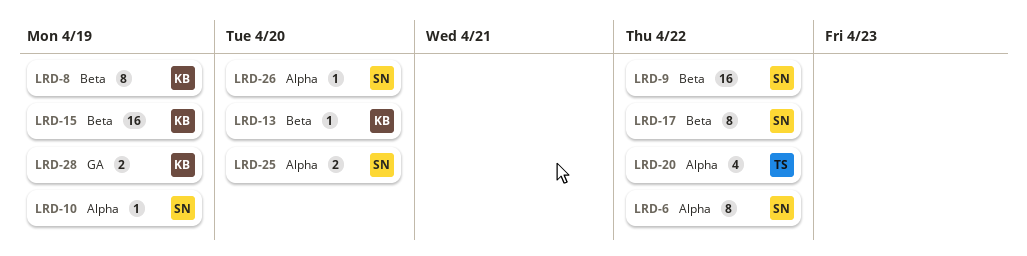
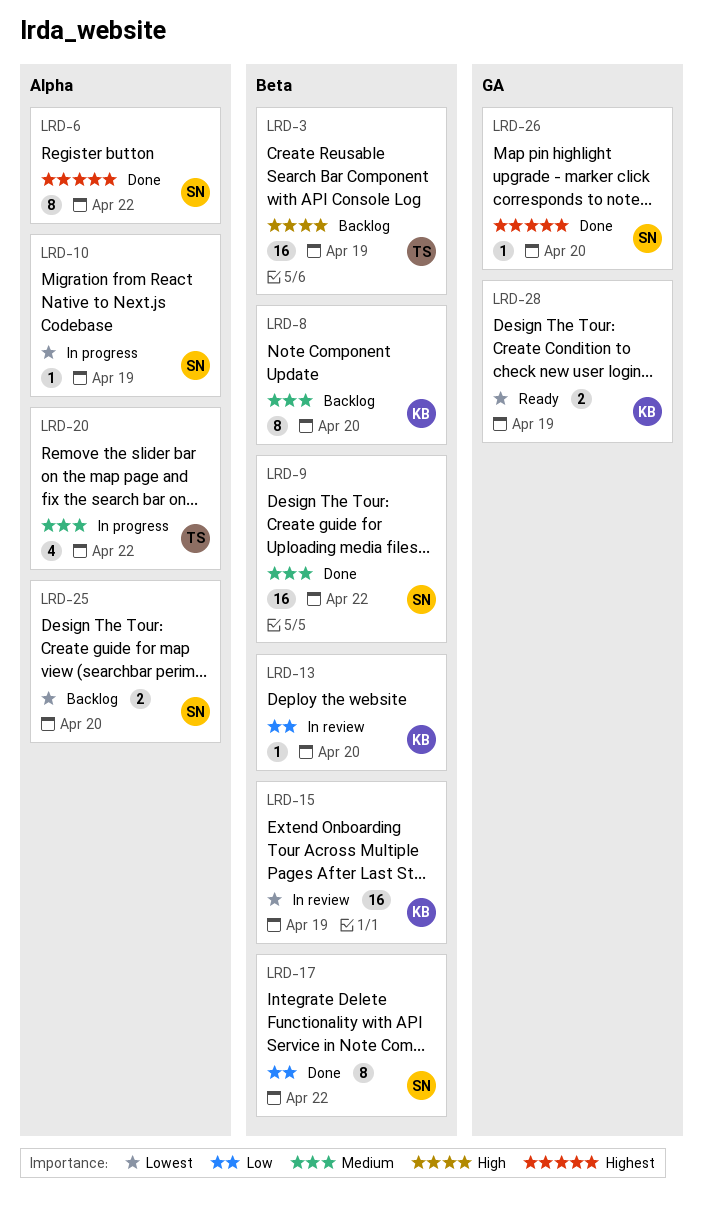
LRD-3: none -> present
LRD-8, due: Apr 19 -> Apr 20
LRD-26, label: Alpha -> GA

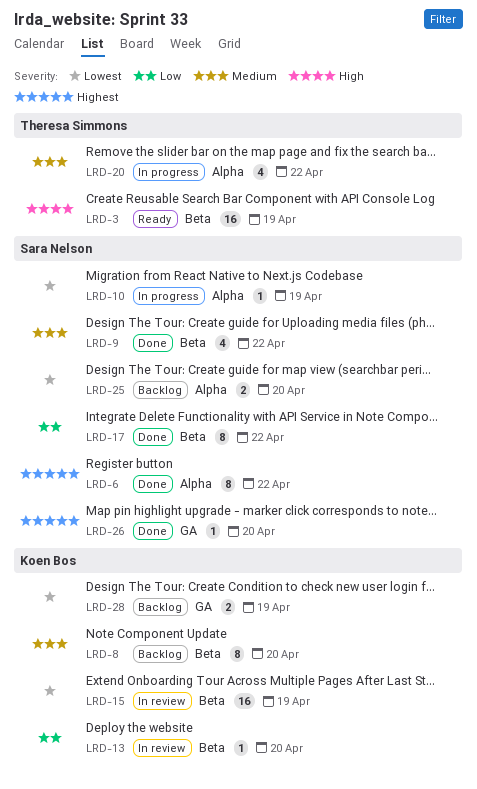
LRD-3, status: Backlog -> Ready
LRD-9, estimate: 16 -> 4
LRD-28, status: Ready -> Backlog

